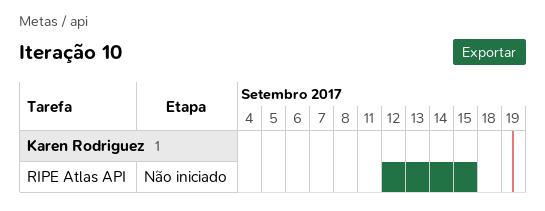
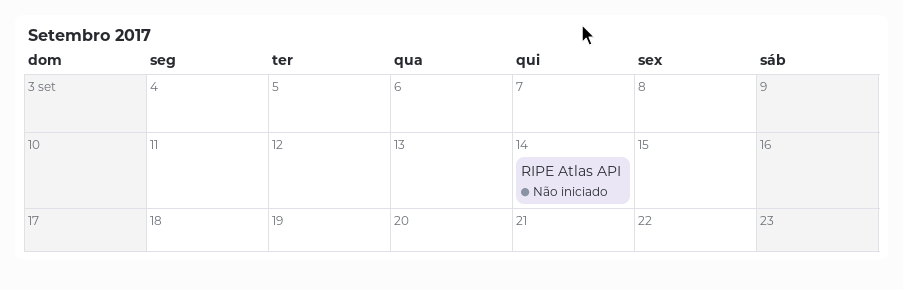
RIPE Atlas API, due: Sep 15 -> Sep 14

